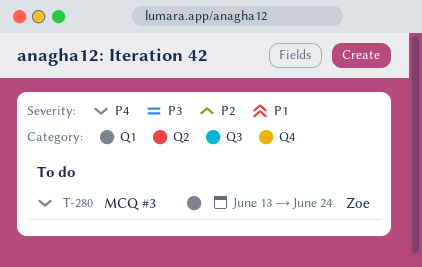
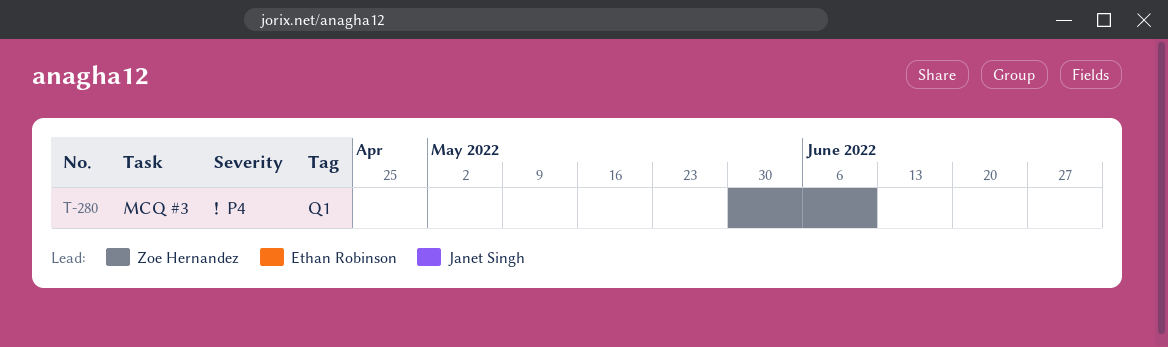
T-280, start: Jun 13 -> May 30
T-280, due: Jun 24 -> Jun 10

